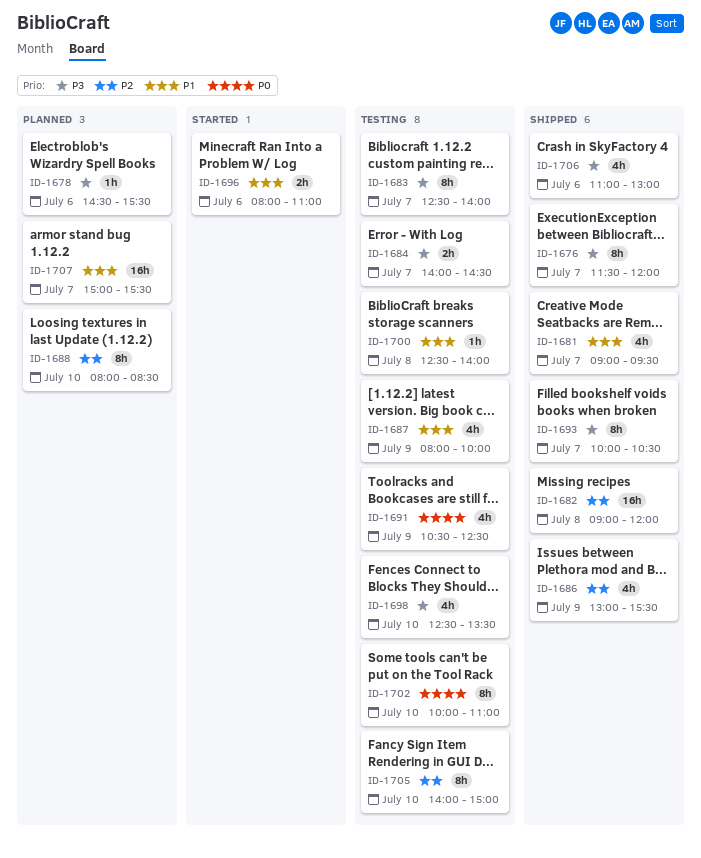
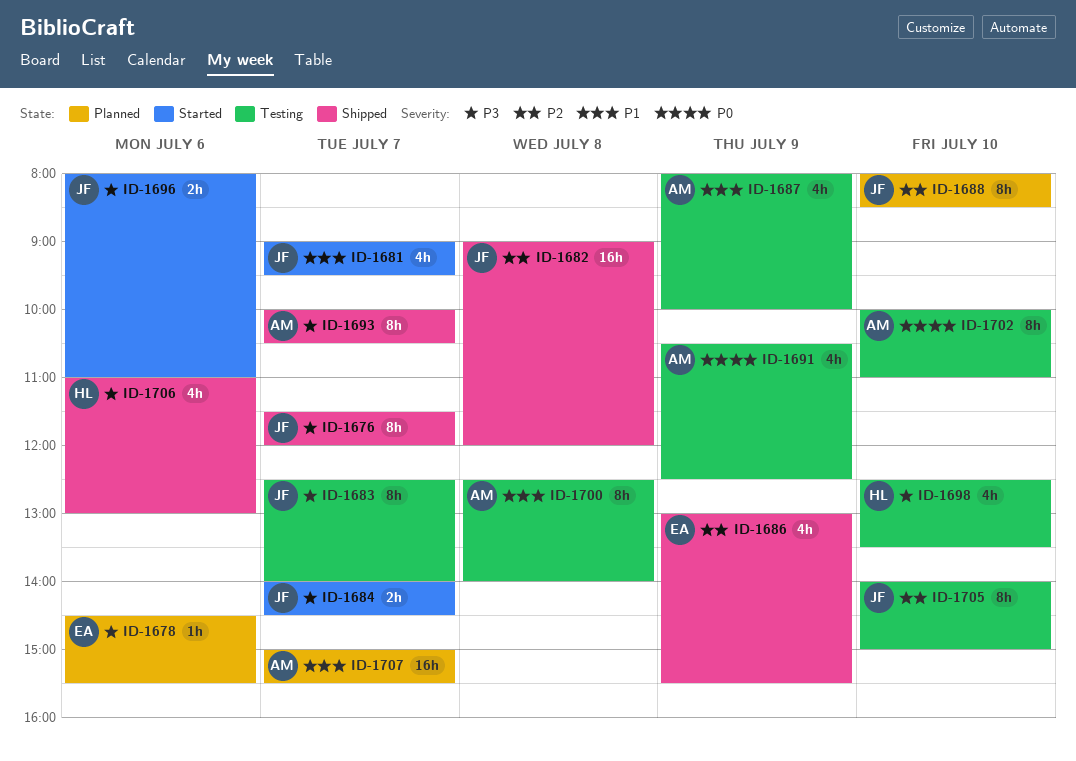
ID-1681, status: Shipped -> Started
ID-1684, status: Testing -> Started
ID-1696, priority: P1 -> P3
ID-1700, estimate: 1h -> 8h

